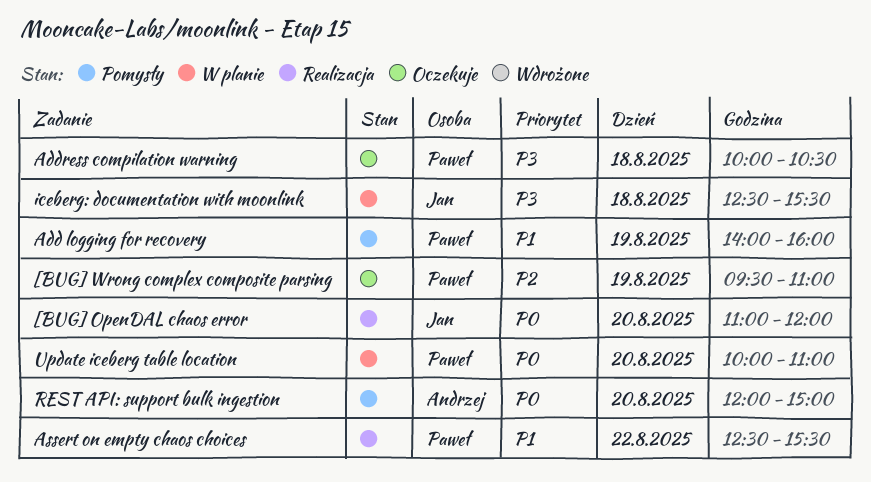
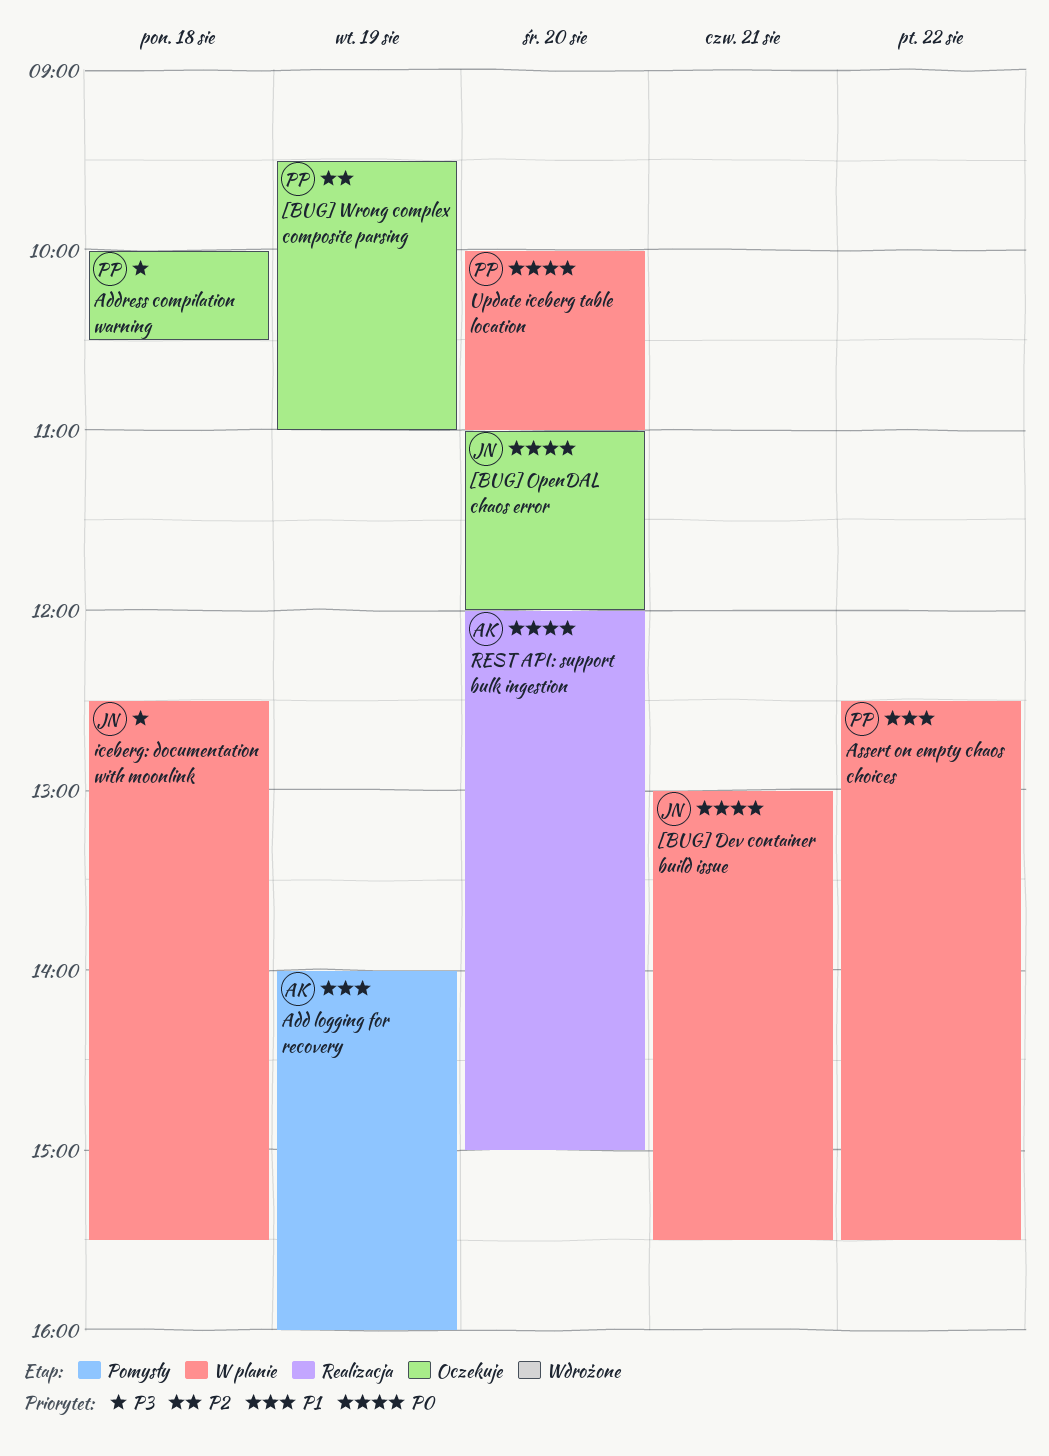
[BUG] Dev container build issue: none -> present
[BUG] OpenDAL chaos error, status: Realizacja -> Oczekuje
Add logging for recovery, owner: Paweł -> Andrzej
Assert on empty chaos choices, status: Realizacja -> W planie
REST API: support bulk ingestion, status: Pomysły -> Realizacja

